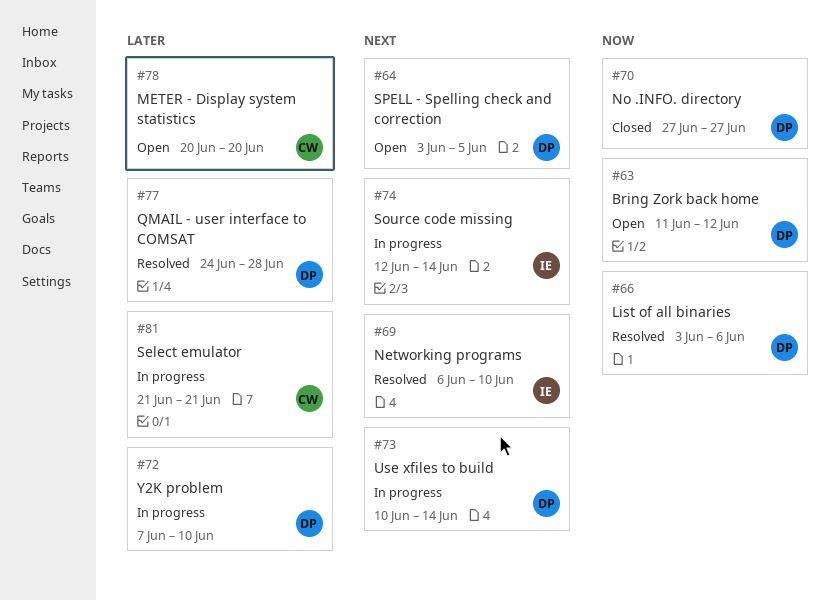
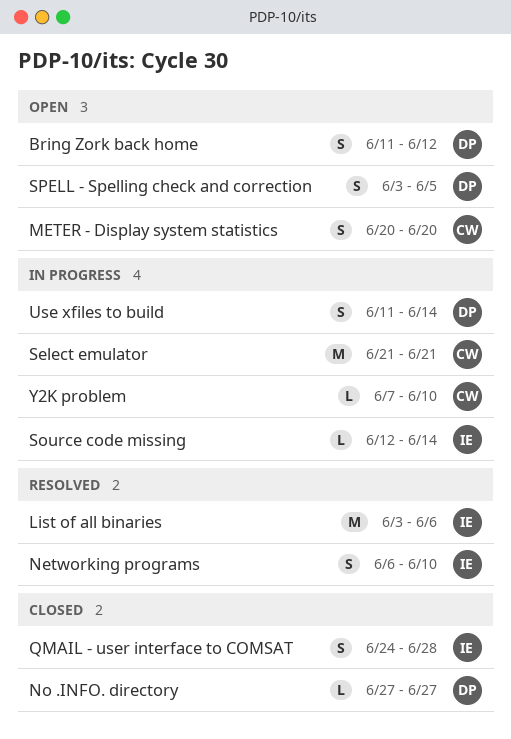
List of all binaries, owner: DP -> IE
QMAIL - user interface to COMSAT, status: Resolved -> Closed
QMAIL - user interface to COMSAT, owner: DP -> IE
Use xfiles to build, start: Jun 10 -> Jun 11
Y2K problem, owner: DP -> CW

